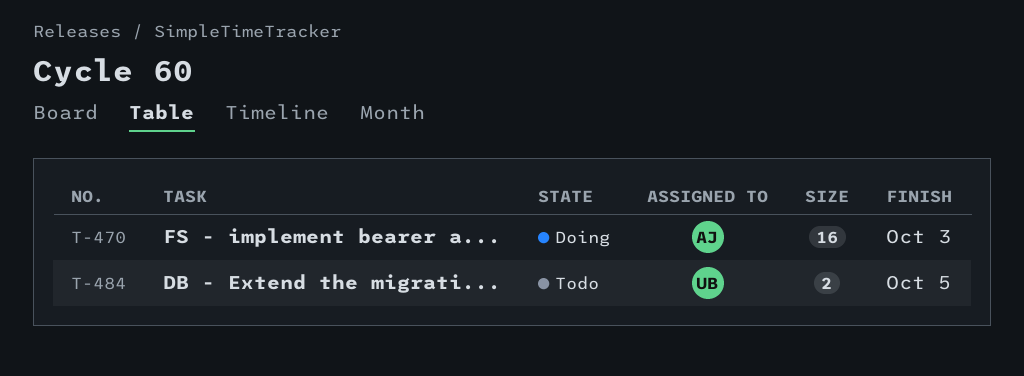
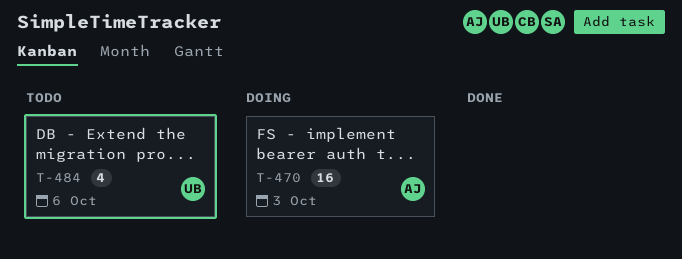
T-484, estimate: 2 -> 4
T-484, due: Oct 5 -> Oct 6

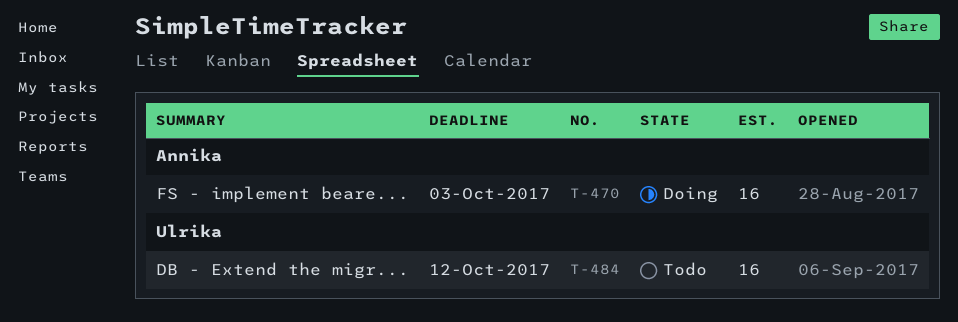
T-484, estimate: 4 -> 16
T-484, due: Oct 6 -> Oct 12

